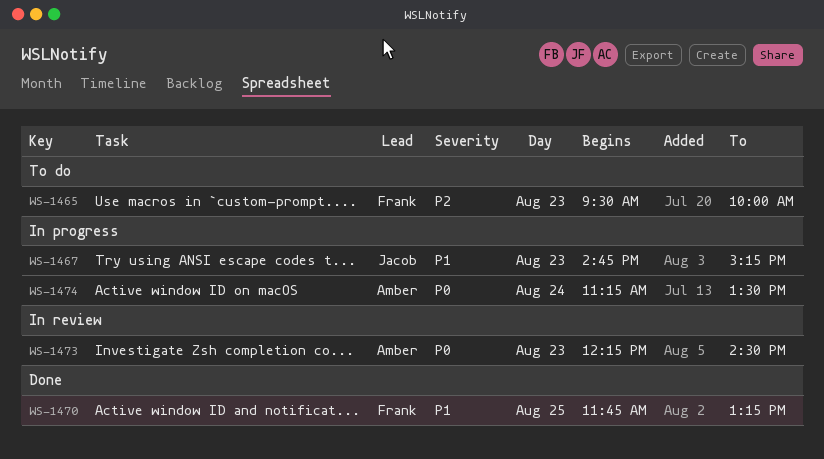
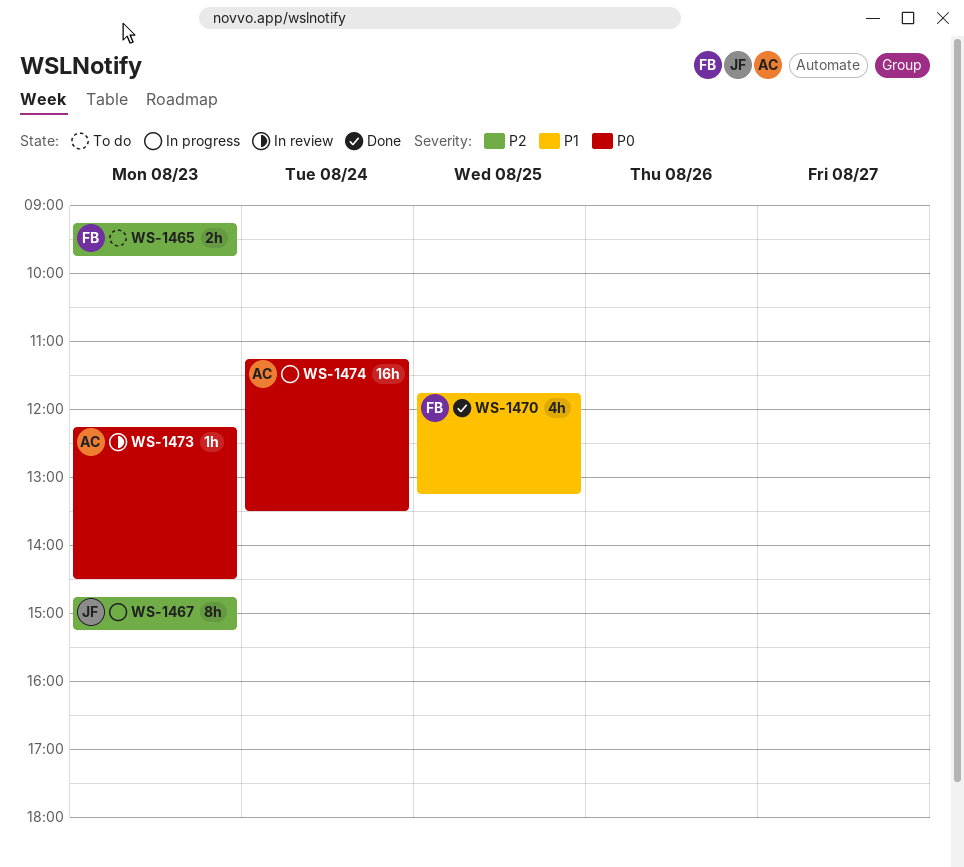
WS-1465, begins: 09:30 -> 09:15
WS-1465, ends: 10:00 -> 09:45
WS-1467, priority: P1 -> P2

